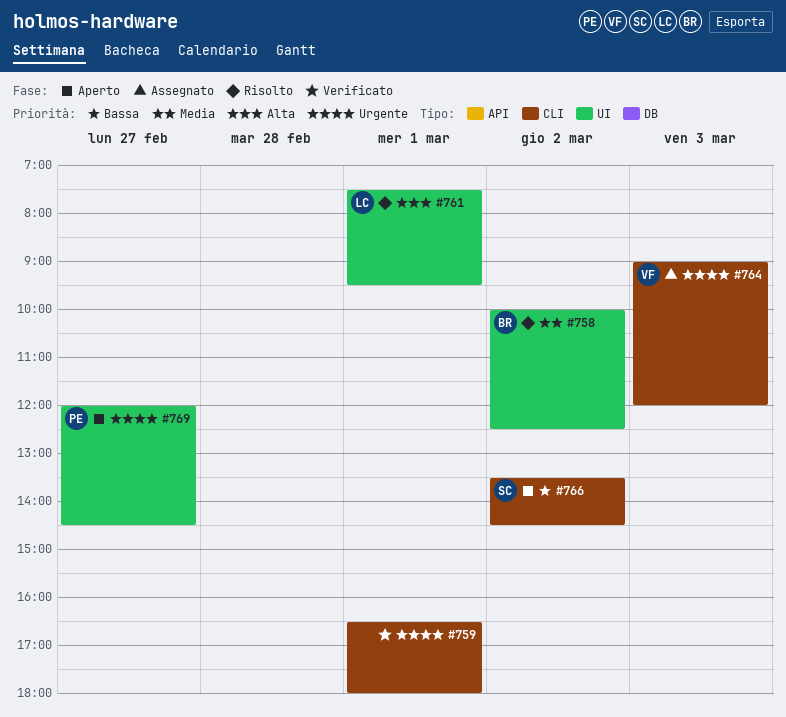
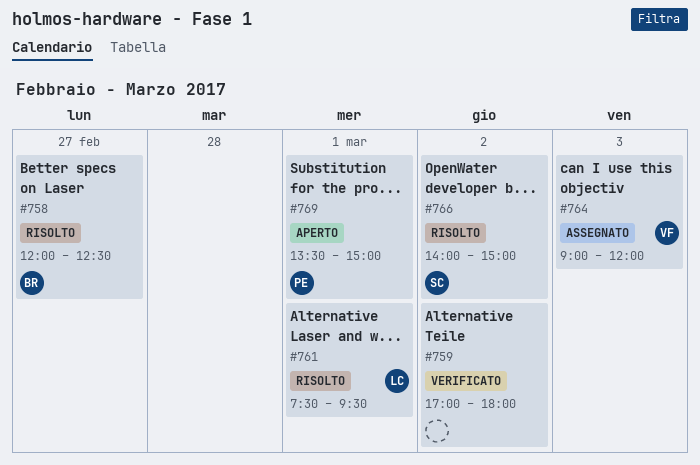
#758, day: Mar 2 -> Feb 27
#758, begins: 10:00 -> 12:00
#759, day: Mar 1 -> Mar 2
#759, begins: 16:30 -> 17:00
#766, status: Aperto -> Risolto
#766, begins: 13:30 -> 14:00
#766, ends: 14:30 -> 15:00
#769, day: Feb 27 -> Mar 1
#769, begins: 12:00 -> 13:30
#769, ends: 14:30 -> 15:00

